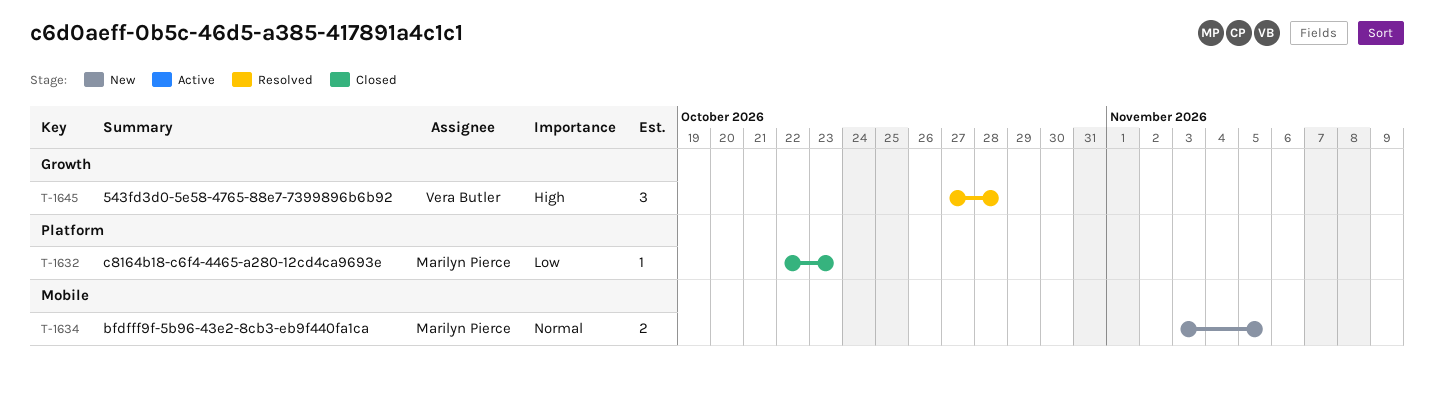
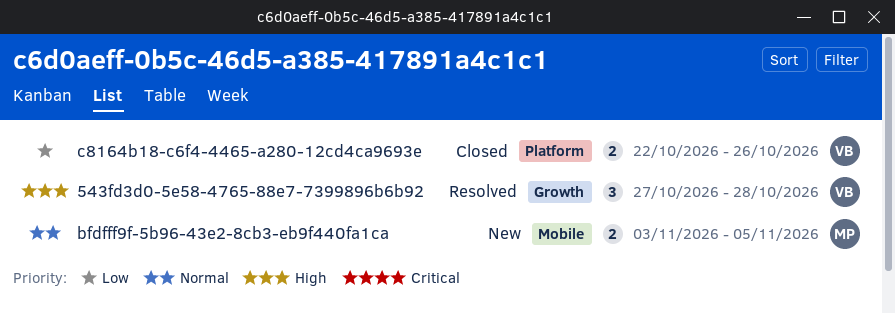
c8164b18-c6f4-4465-a280-12cd4ca9693e, owner: Marilyn Pierce -> Vera Butler
c8164b18-c6f4-4465-a280-12cd4ca9693e, estimate: 1 -> 2
c8164b18-c6f4-4465-a280-12cd4ca9693e, due: Oct 23 -> Oct 26

